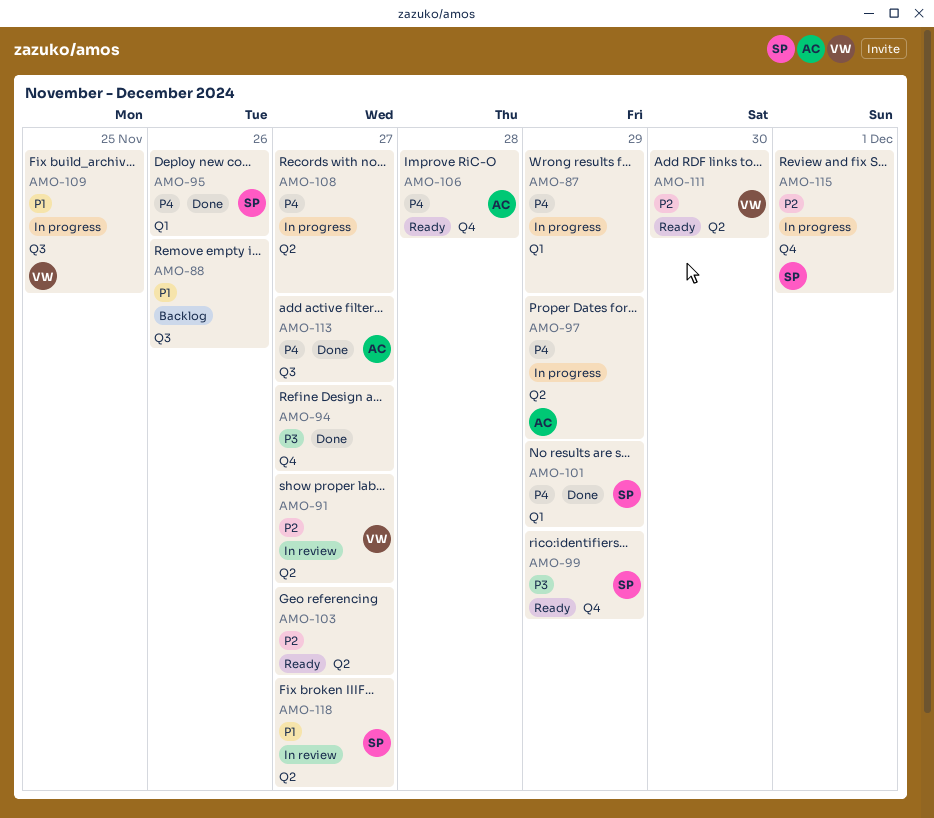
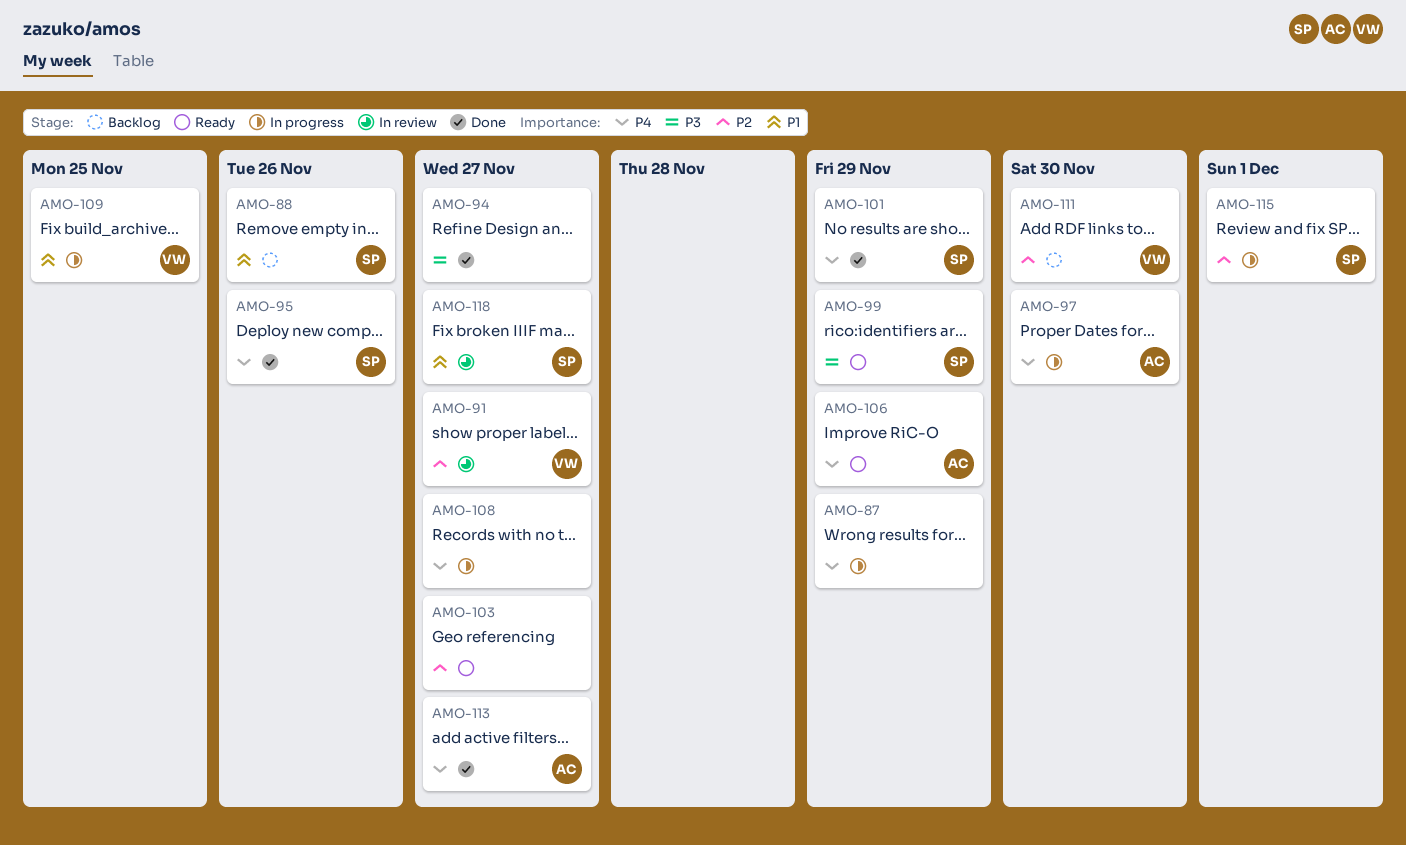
AMO-88, owner: none -> SP
AMO-97, due: Nov 29 -> Nov 30
AMO-106, due: Nov 28 -> Nov 29
AMO-111, status: Ready -> Backlog

